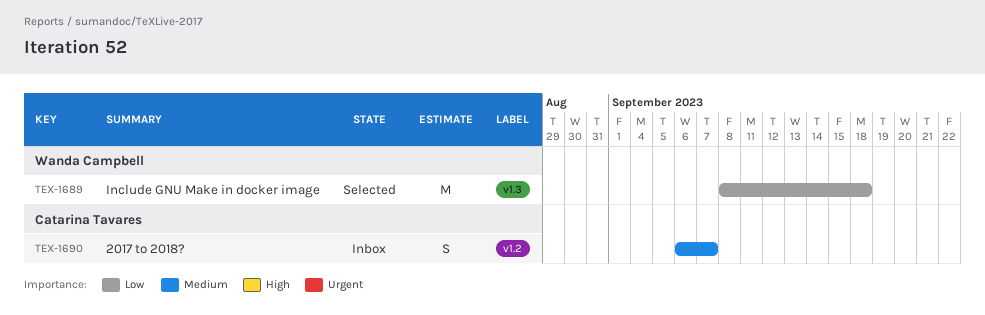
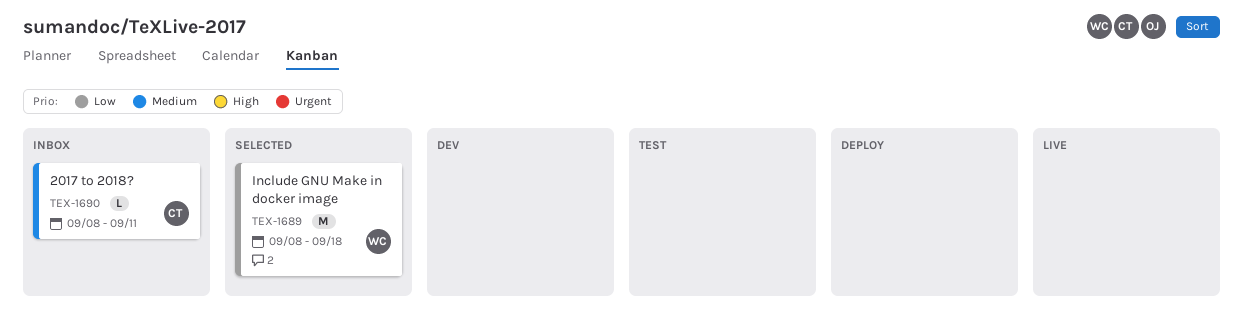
TEX-1690, estimate: S -> L
TEX-1690, start: Sep 6 -> Sep 8
TEX-1690, due: Sep 7 -> Sep 11

